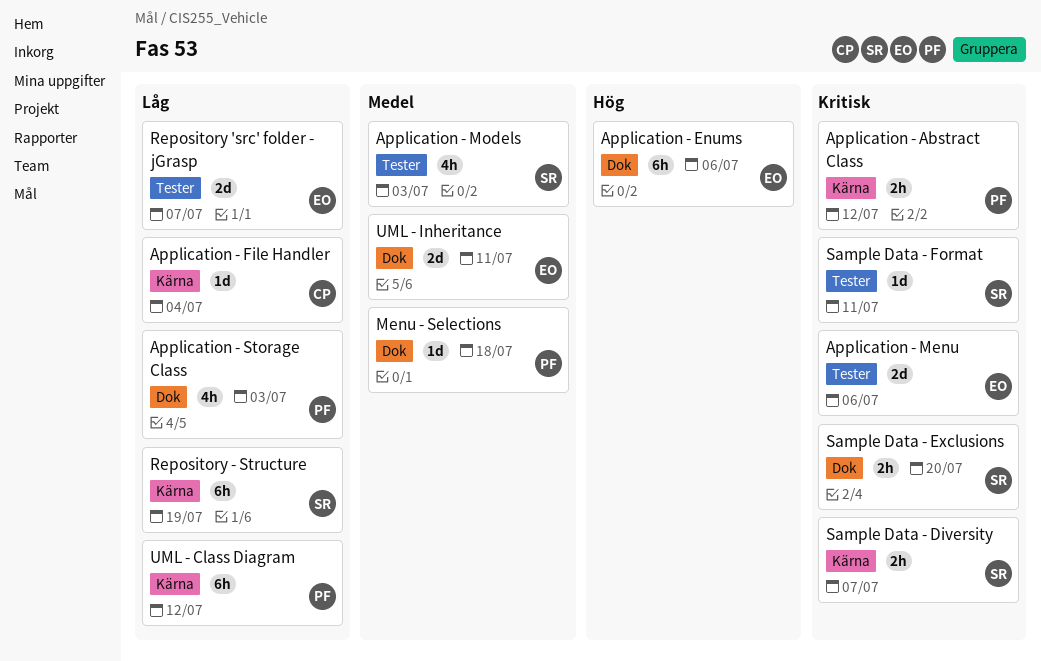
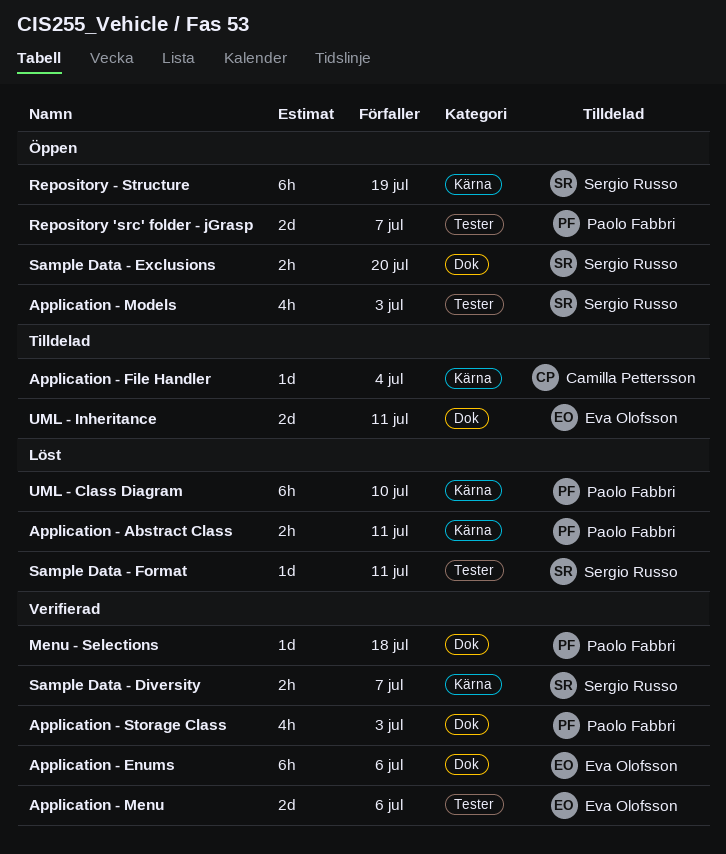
Application - Abstract Class, due: Jul 12 -> Jul 11
Repository 'src' folder - jGrasp, owner: Eva Olofsson -> Paolo Fabbri
UML - Class Diagram, due: Jul 12 -> Jul 10

